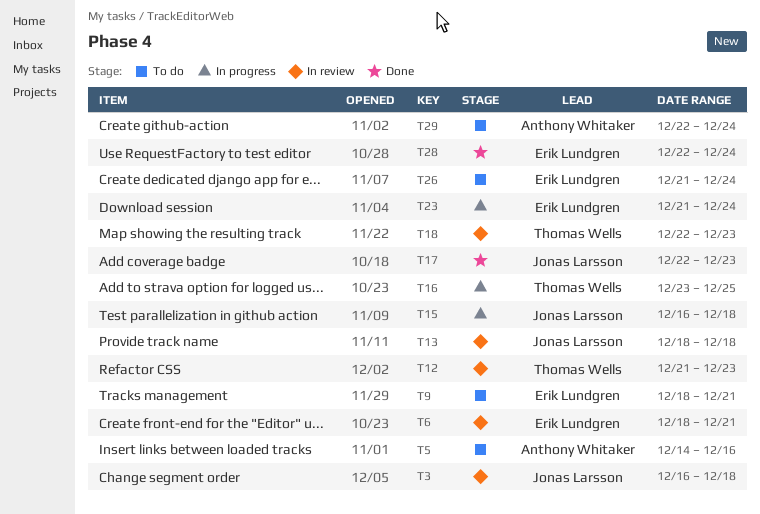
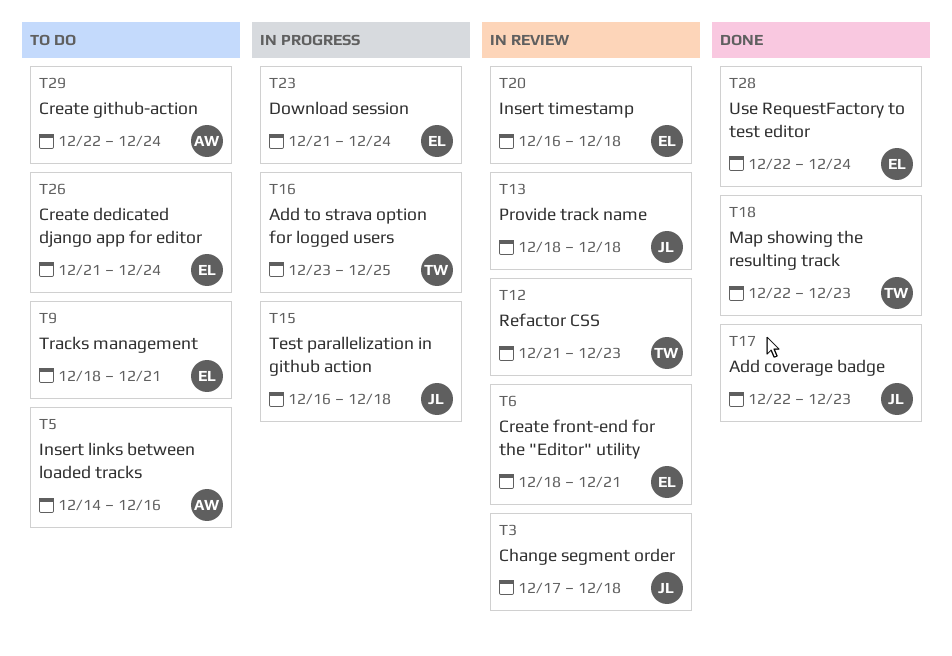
T3, start: Dec 16 -> Dec 17
T18, status: In review -> Done
T20: none -> present

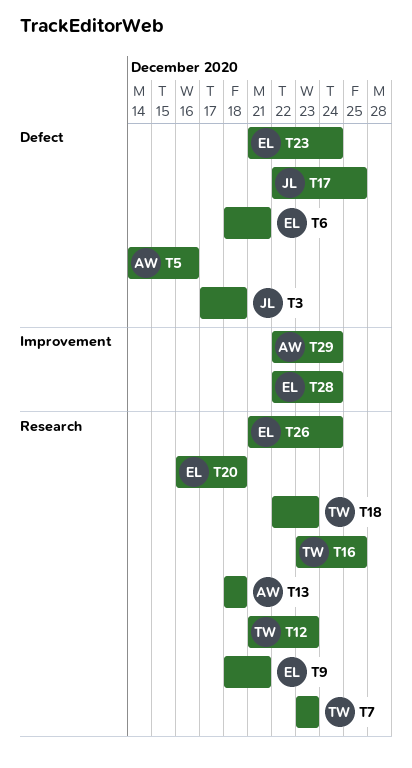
T7: none -> present
T13, owner: JL -> AW
T15: present -> none
T17, due: Dec 23 -> Dec 25

